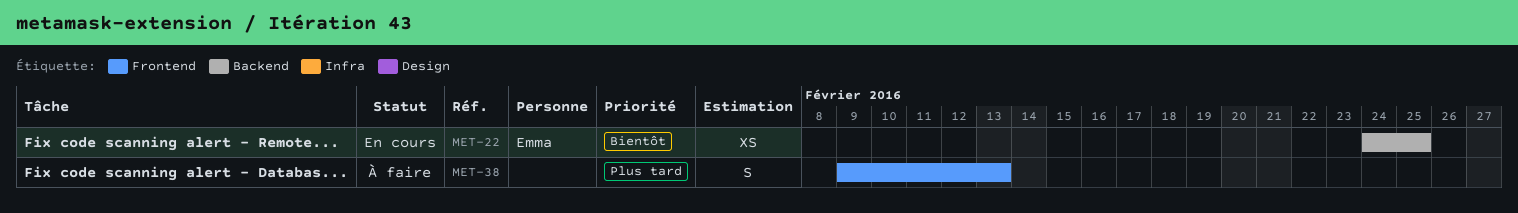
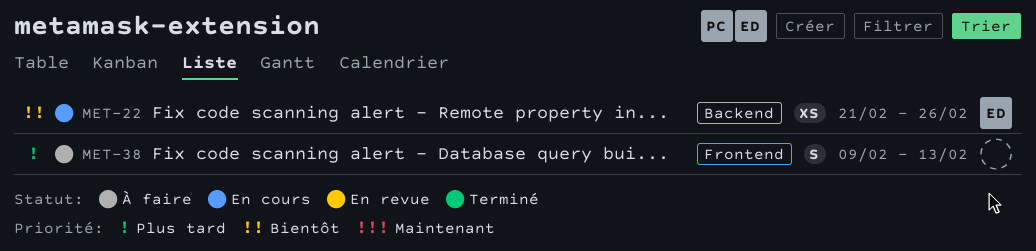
MET-22, start: Feb 24 -> Feb 21
MET-22, due: Feb 25 -> Feb 26

